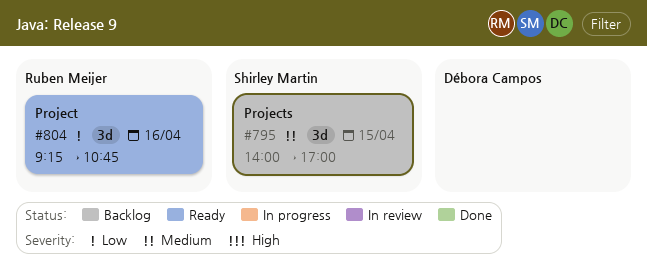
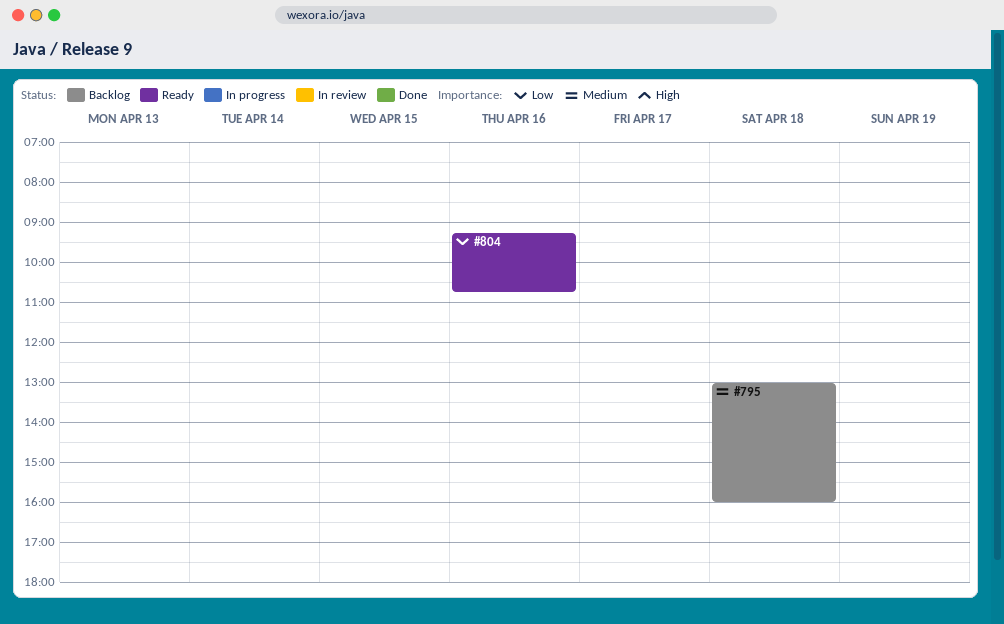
#795, day: Apr 15 -> Apr 18
#795, begins: 14:00 -> 13:00
#795, ends: 17:00 -> 16:00

